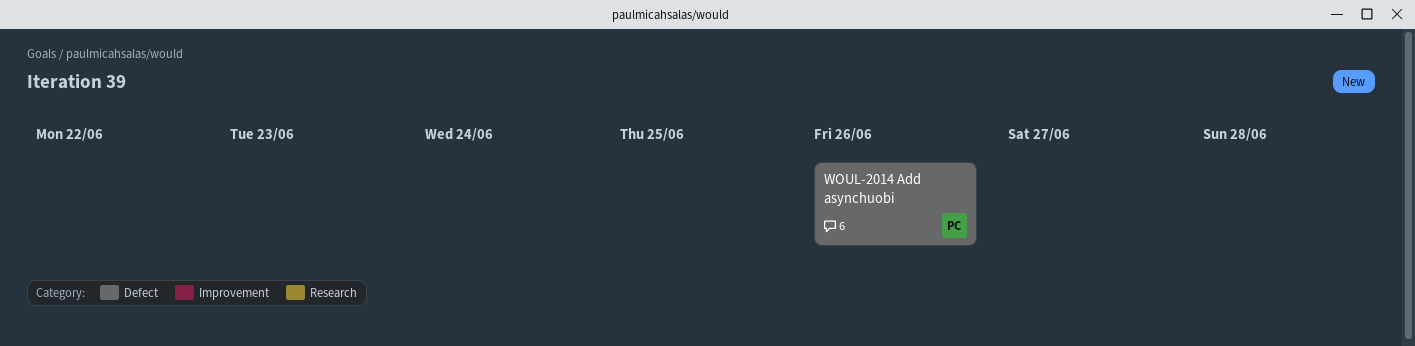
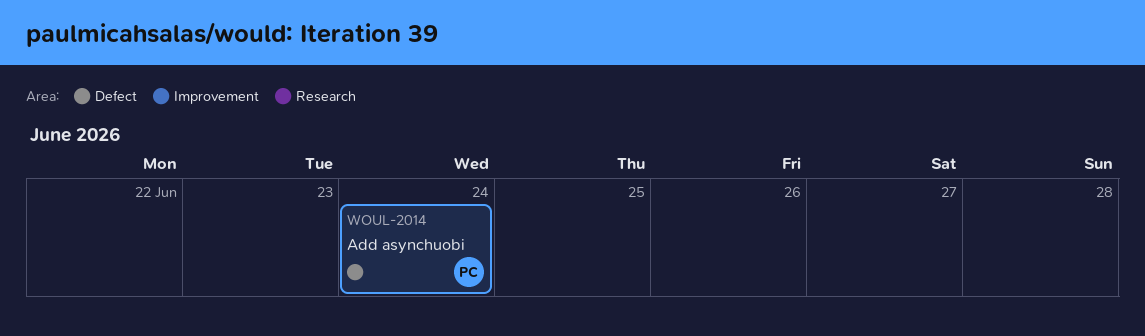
WOUL-2014, due: Jun 26 -> Jun 24

